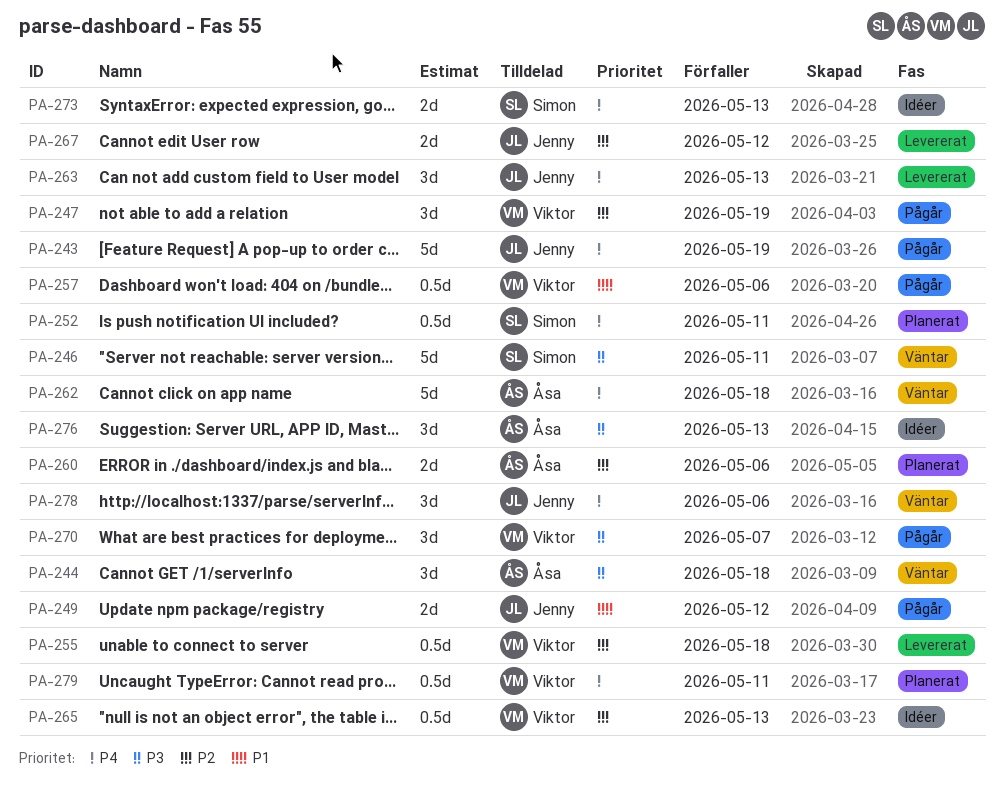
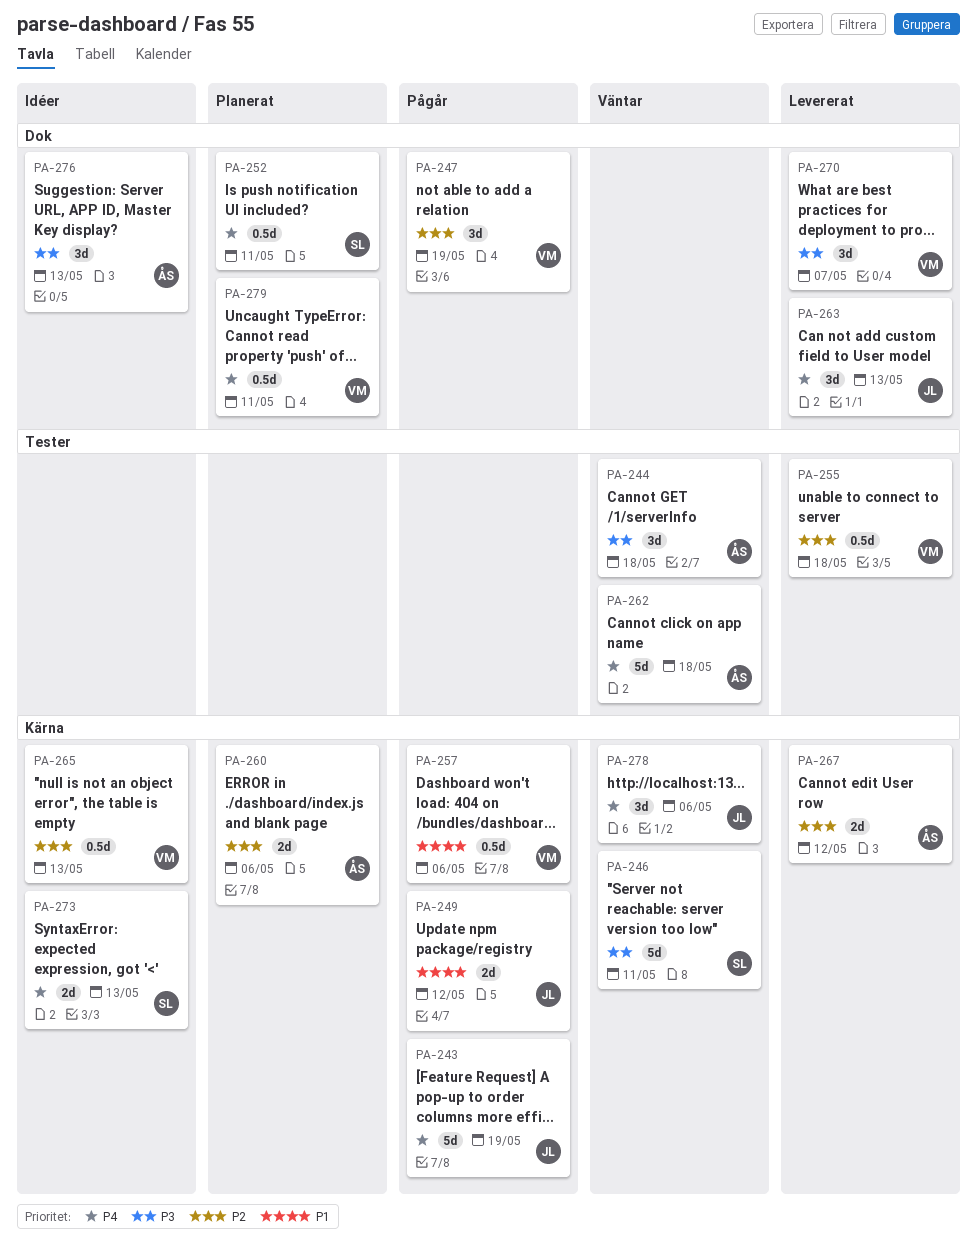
PA-267, owner: Jenny -> Åsa
PA-270, status: Pågår -> Levererat

